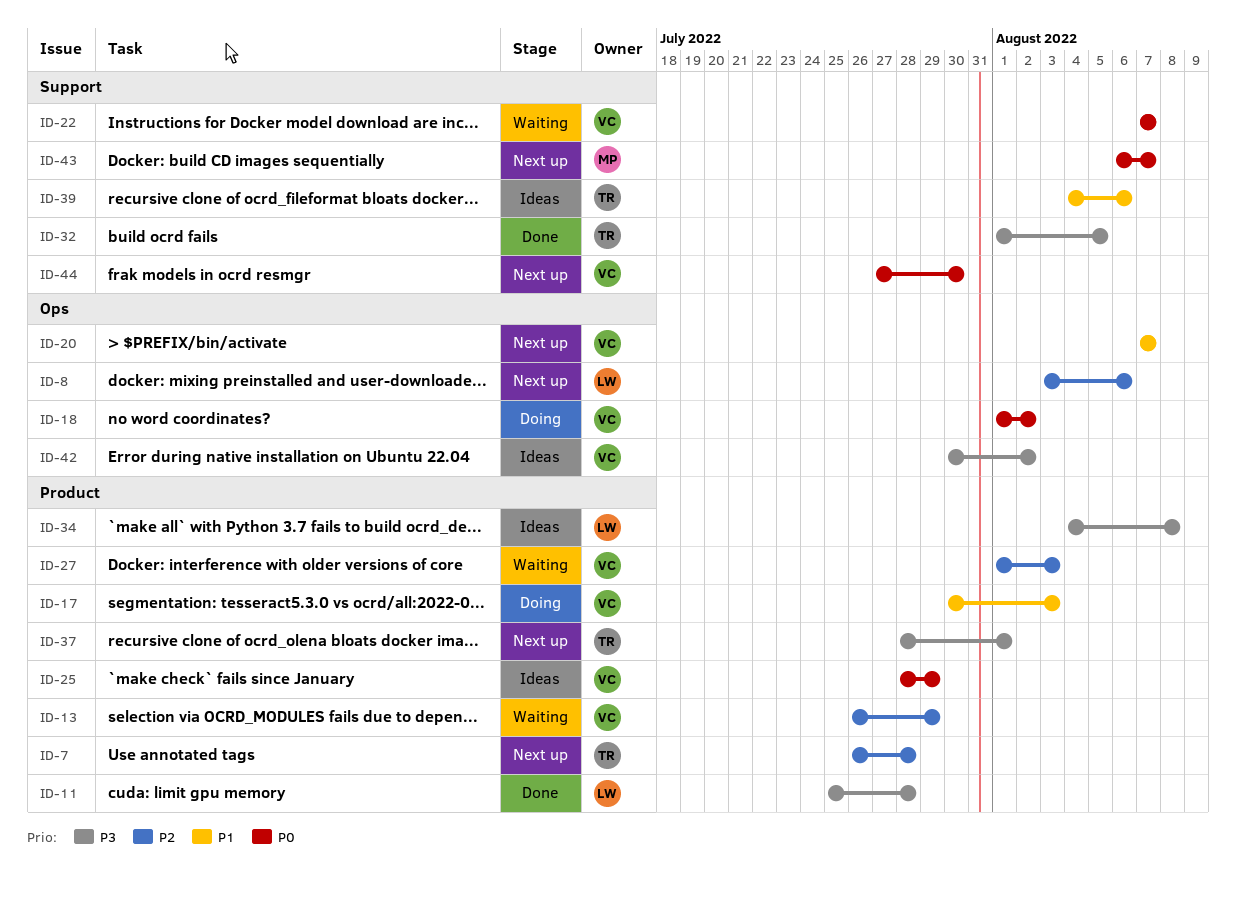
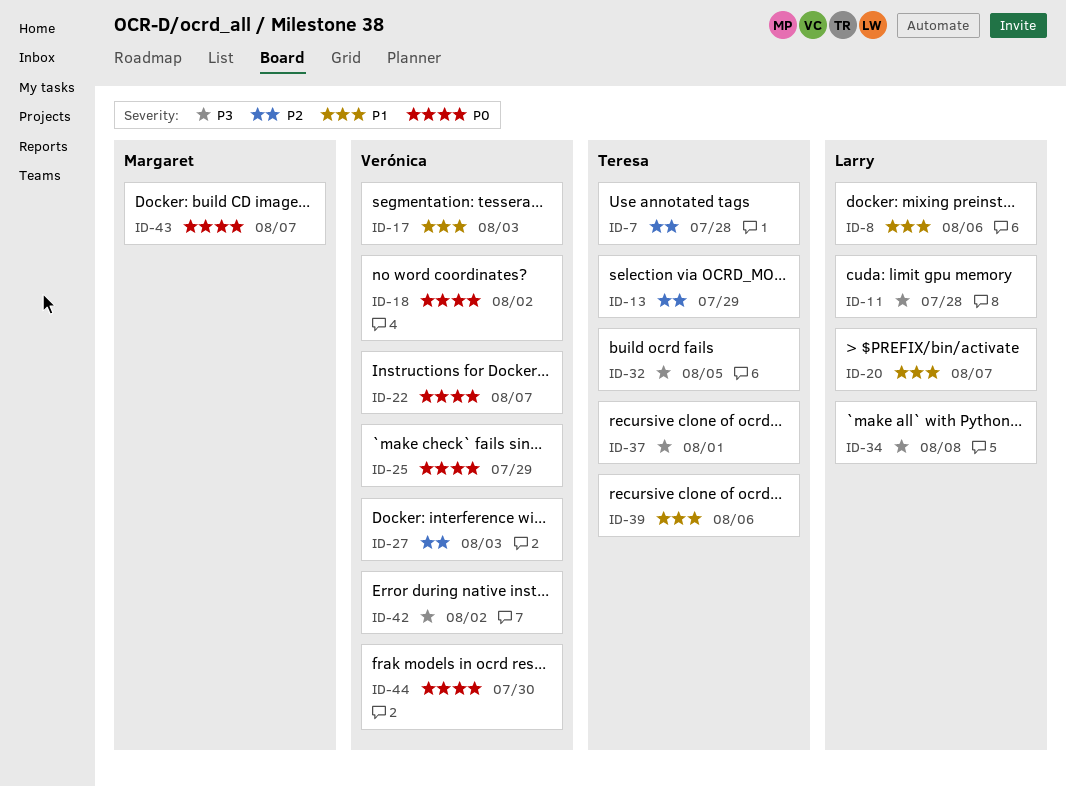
ID-8, priority: P2 -> P1
ID-13, owner: Verónica -> Teresa
ID-20, owner: Verónica -> Larry

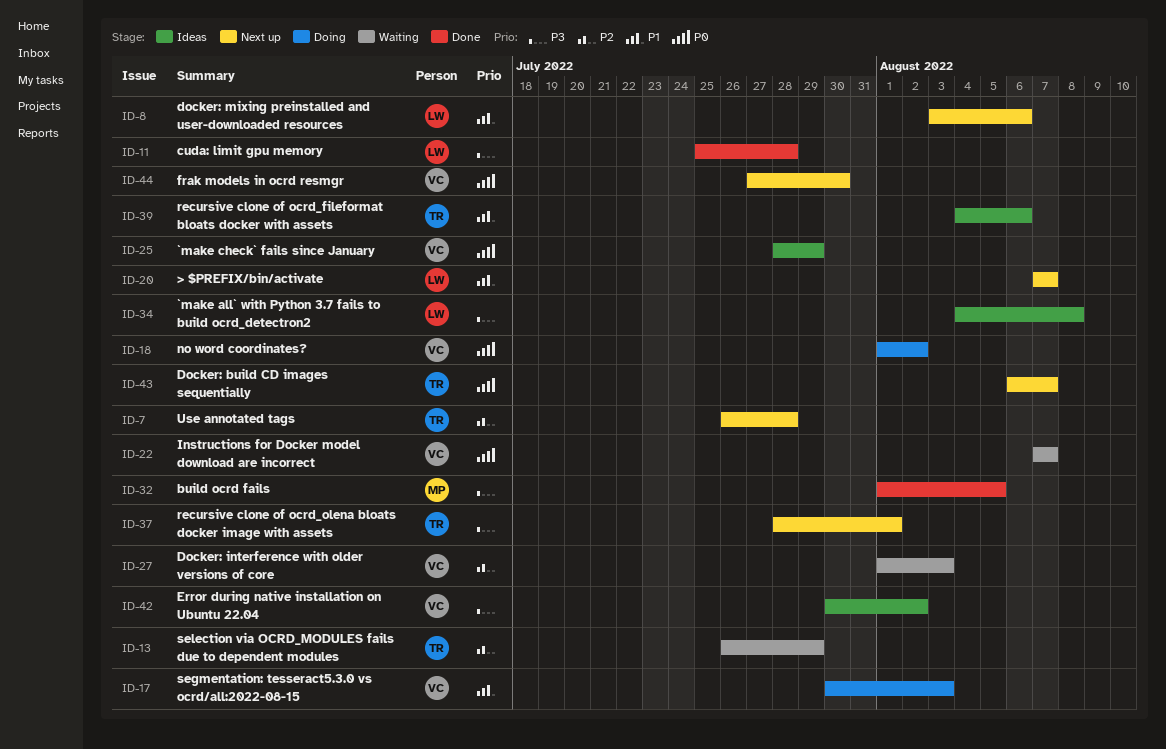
ID-32, owner: Teresa -> Margaret
ID-43, owner: Margaret -> Teresa

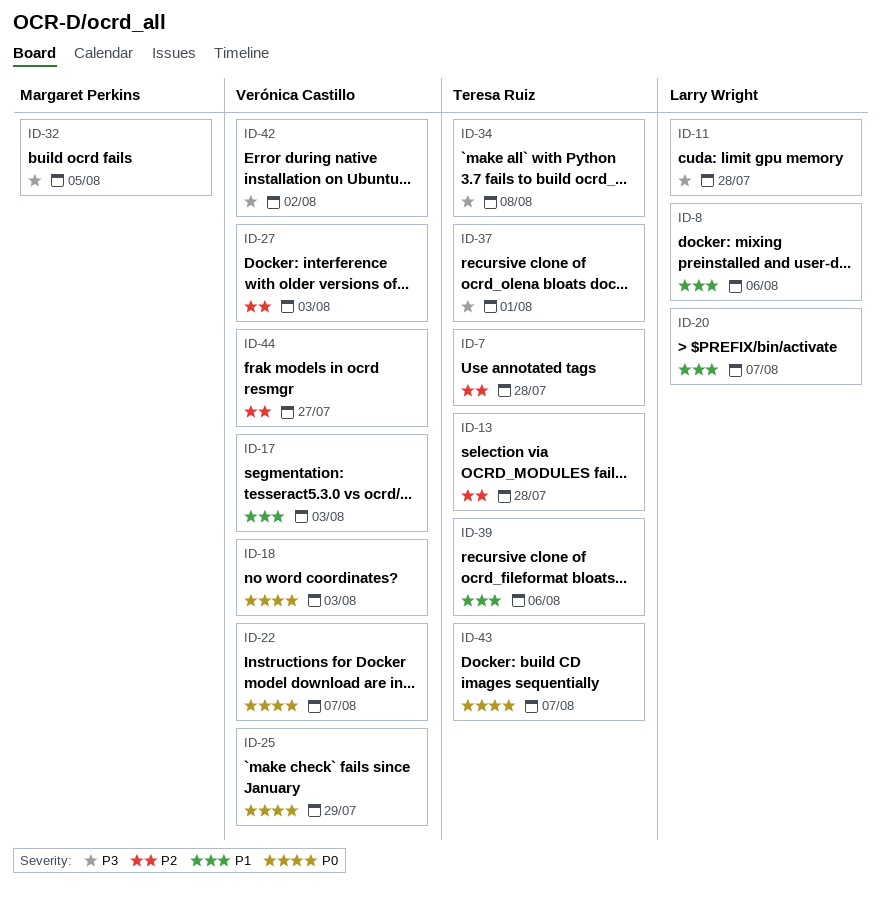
ID-13, due: Jul 29 -> Jul 28
ID-18, due: Aug 2 -> Aug 3
ID-34, owner: Larry Wright -> Teresa Ruiz
ID-44, priority: P0 -> P2
ID-44, due: Jul 30 -> Jul 27

